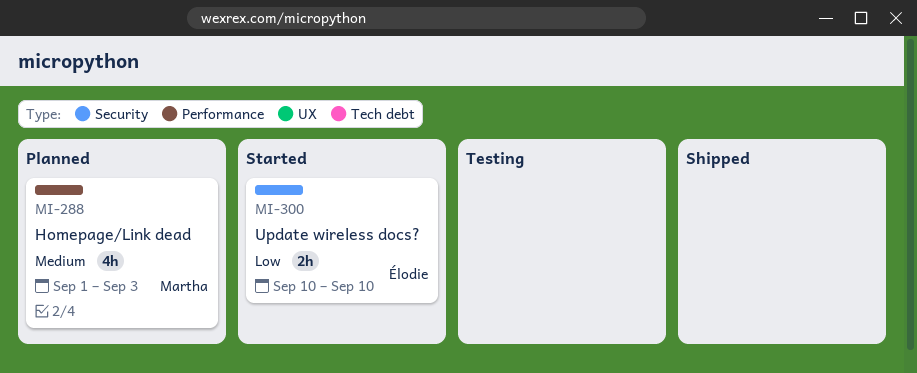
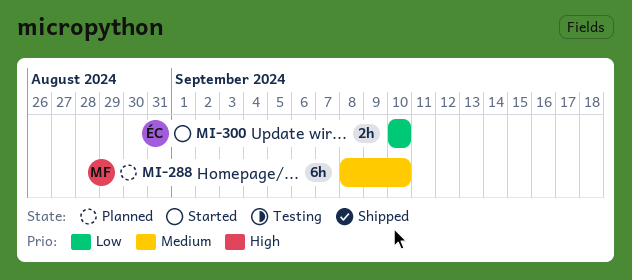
MI-288, estimate: 4h -> 6h
MI-288, start: Sep 1 -> Sep 8
MI-288, due: Sep 3 -> Sep 10

